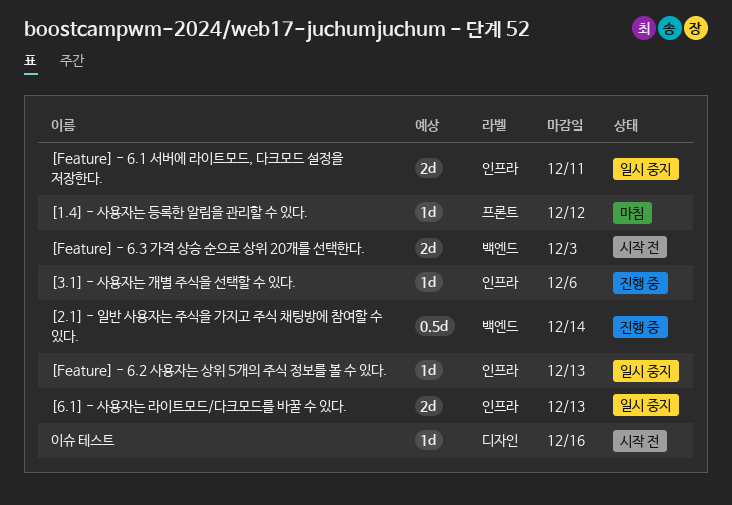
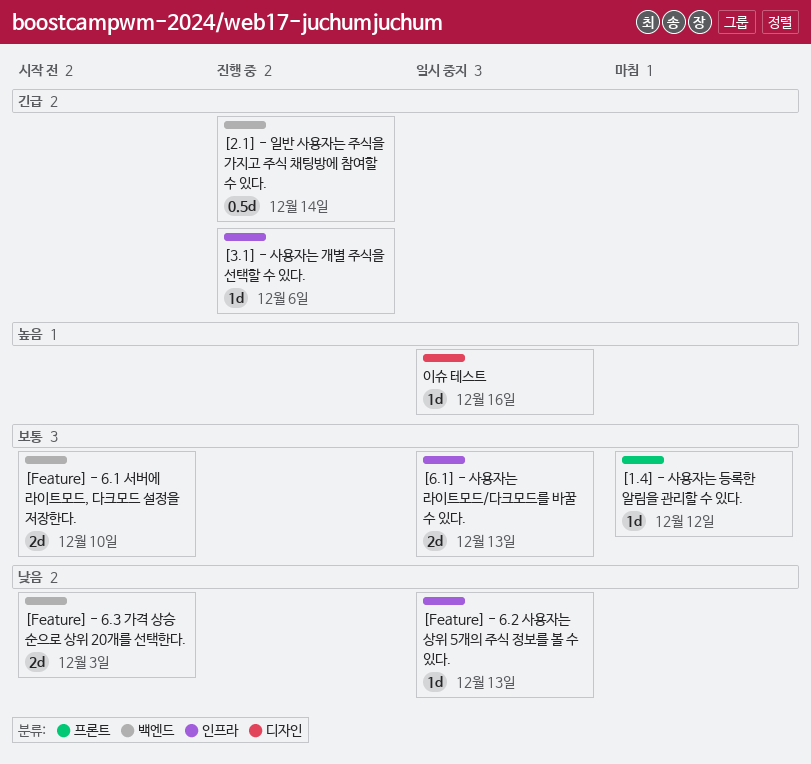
[Feature] - 6.1 서버에 라이트모드, 다크모드 설정을 저장한다., status: 일시 중지 -> 시작 전
[Feature] - 6.1 서버에 라이트모드, 다크모드 설정을 저장한다., label: 인프라 -> 백엔드
[Feature] - 6.1 서버에 라이트모드, 다크모드 설정을 저장한다., due: Dec 11 -> Dec 10
이슈 테스트, status: 시작 전 -> 일시 중지

